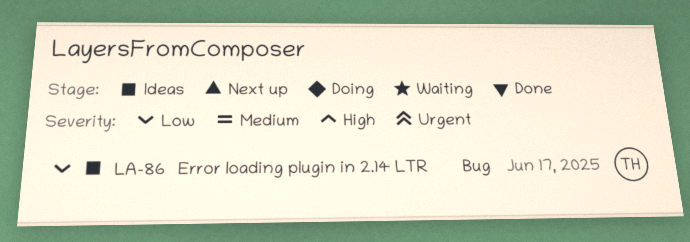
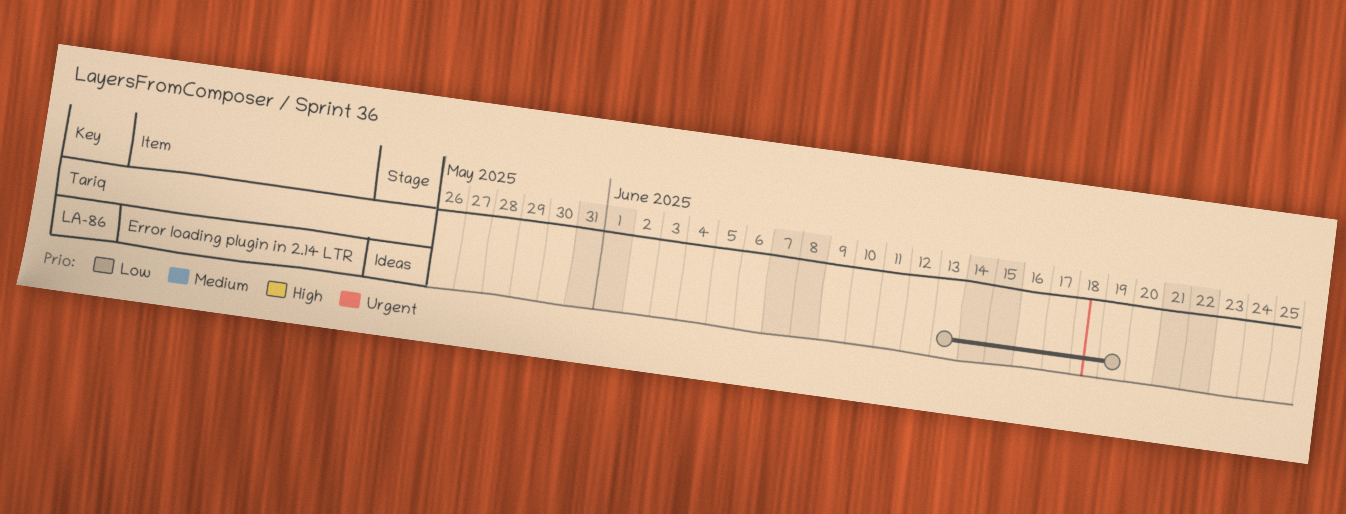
LA-86, due: Jun 17 -> Jun 19

